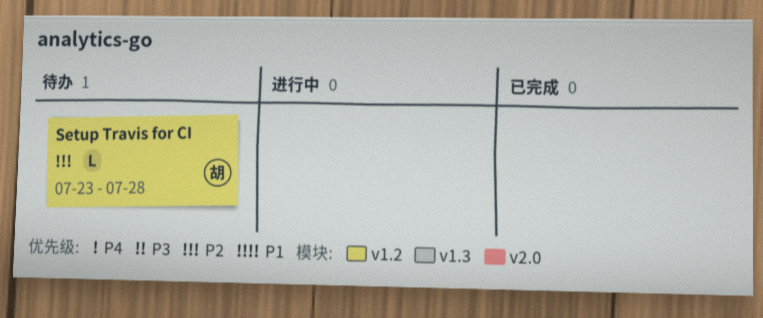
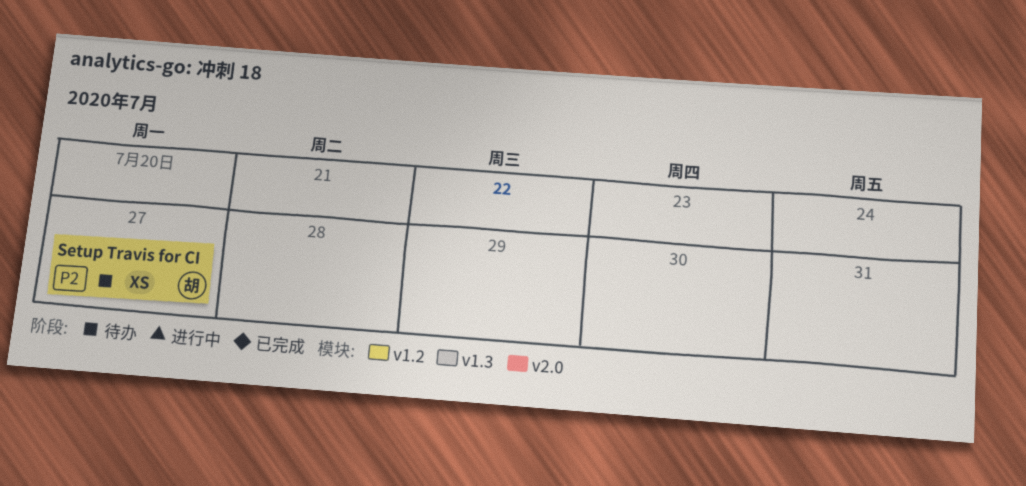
Setup Travis for CI, estimate: L -> XS
Setup Travis for CI, due: Jul 28 -> Jul 27

